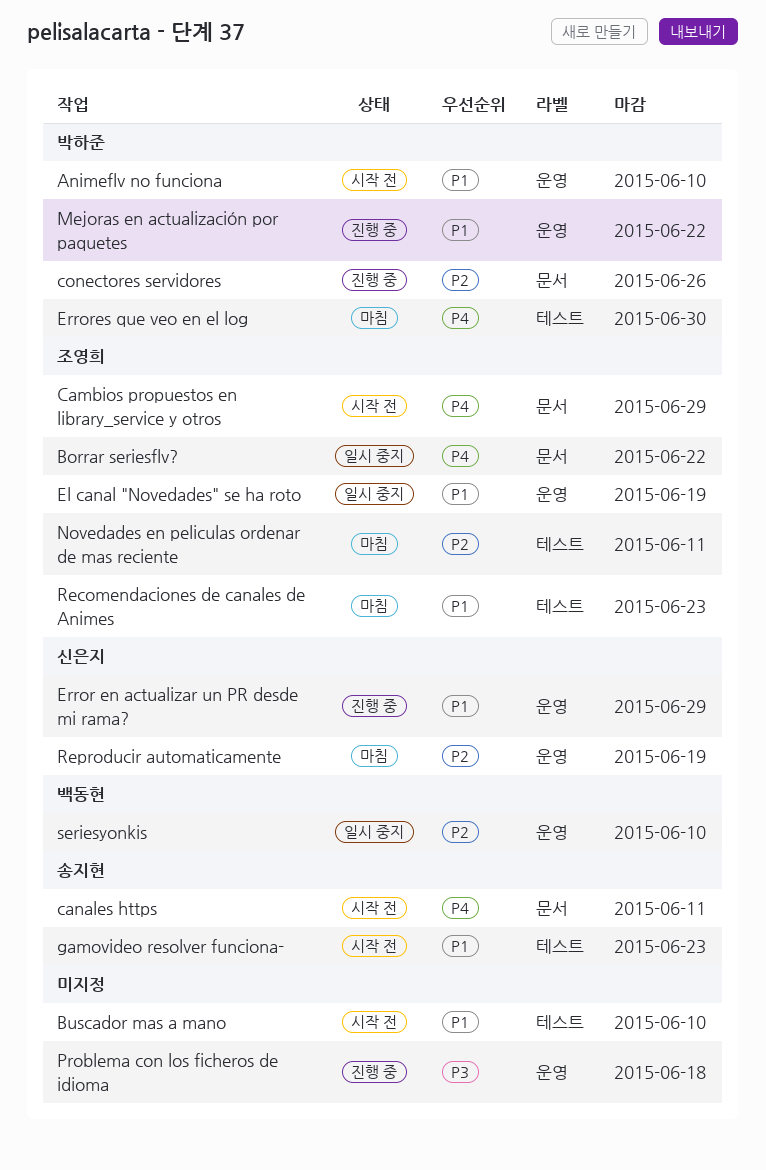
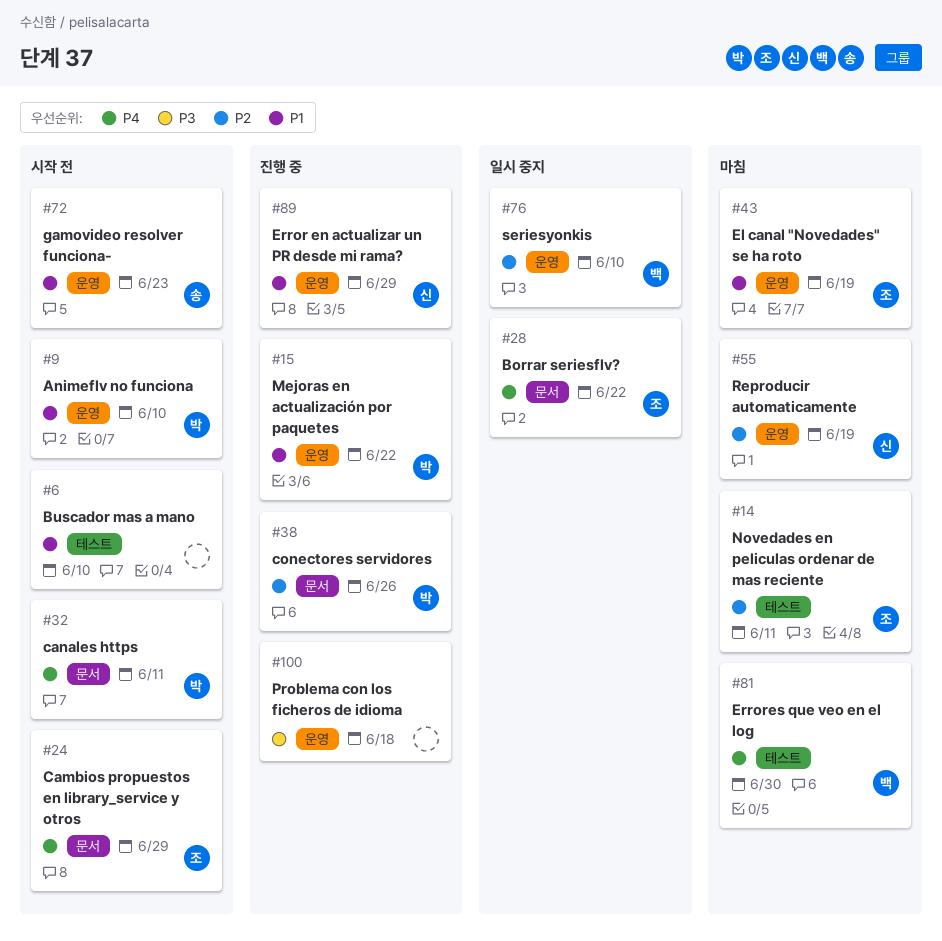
canales https, owner: 송지현 -> 박하준
El canal "Novedades" se ha roto, status: 일시 중지 -> 마침
Errores que veo en el log, owner: 박하준 -> 백동현
gamovideo resolver funciona-, label: 테스트 -> 운영
Recomendaciones de canales de Animes: present -> none

